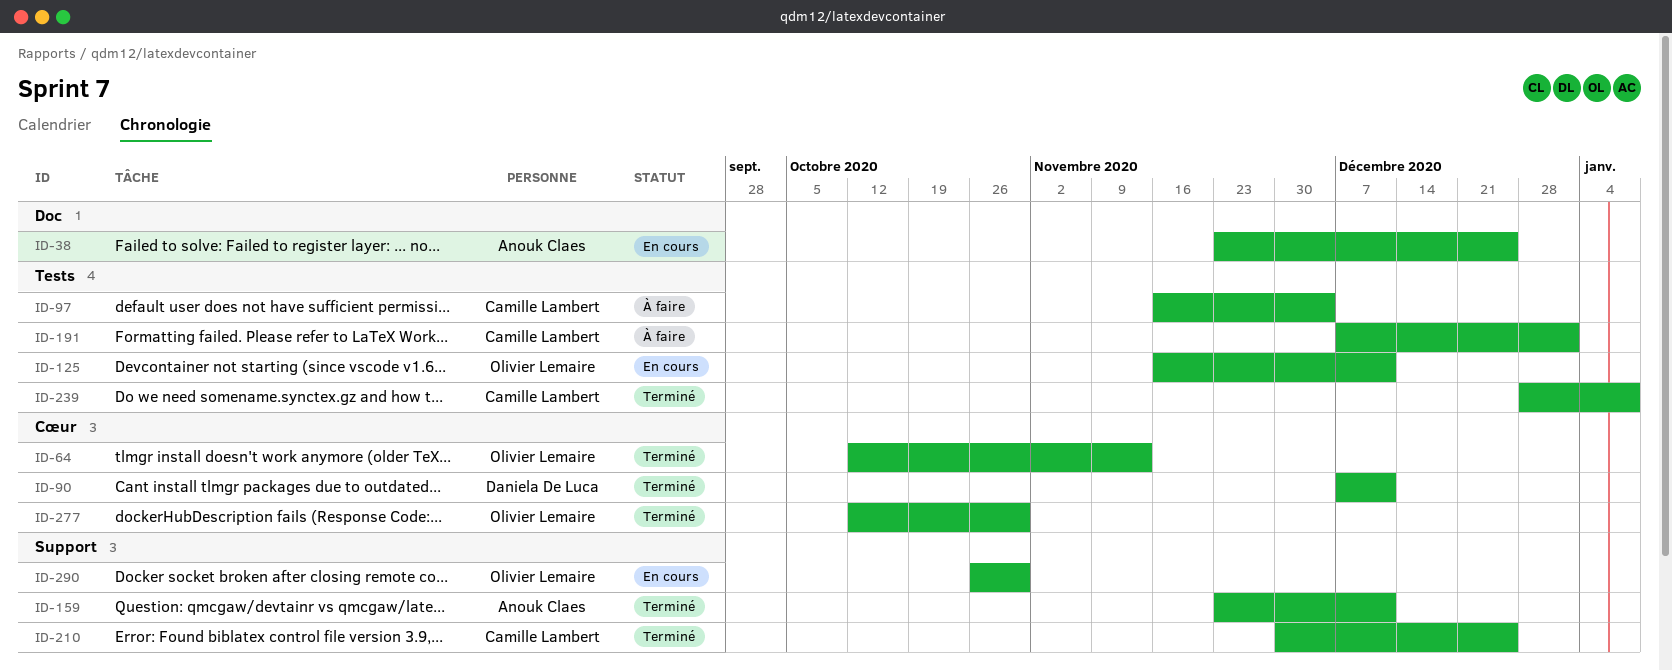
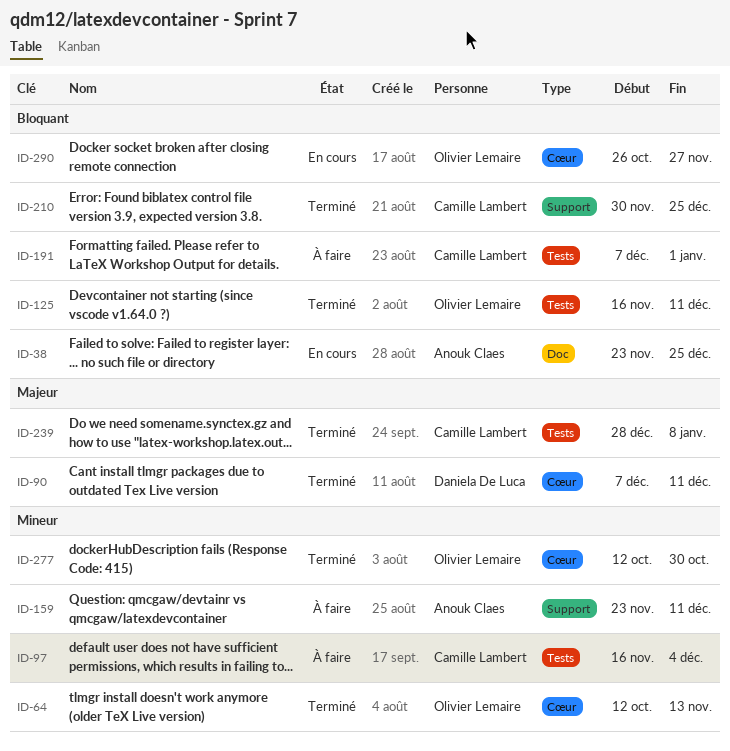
ID-125, status: En cours -> Terminé
ID-159, status: Terminé -> À faire
ID-290, label: Support -> Cœur
ID-290, due: Oct 30 -> Nov 27

